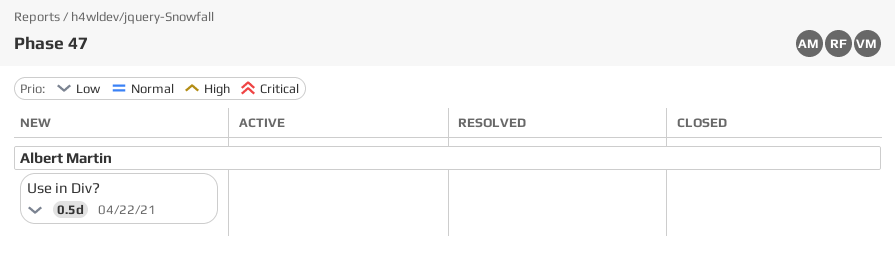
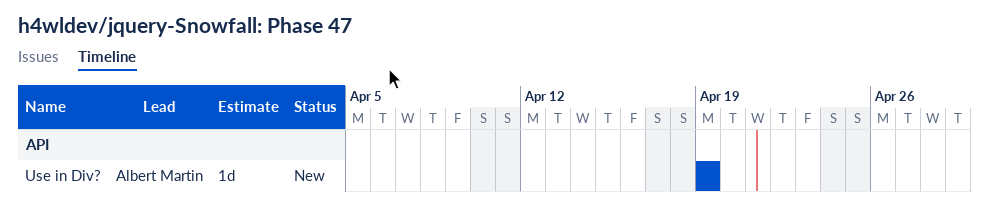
Use in Div?, estimate: 0.5d -> 1d
Use in Div?, due: Apr 22 -> Apr 19

